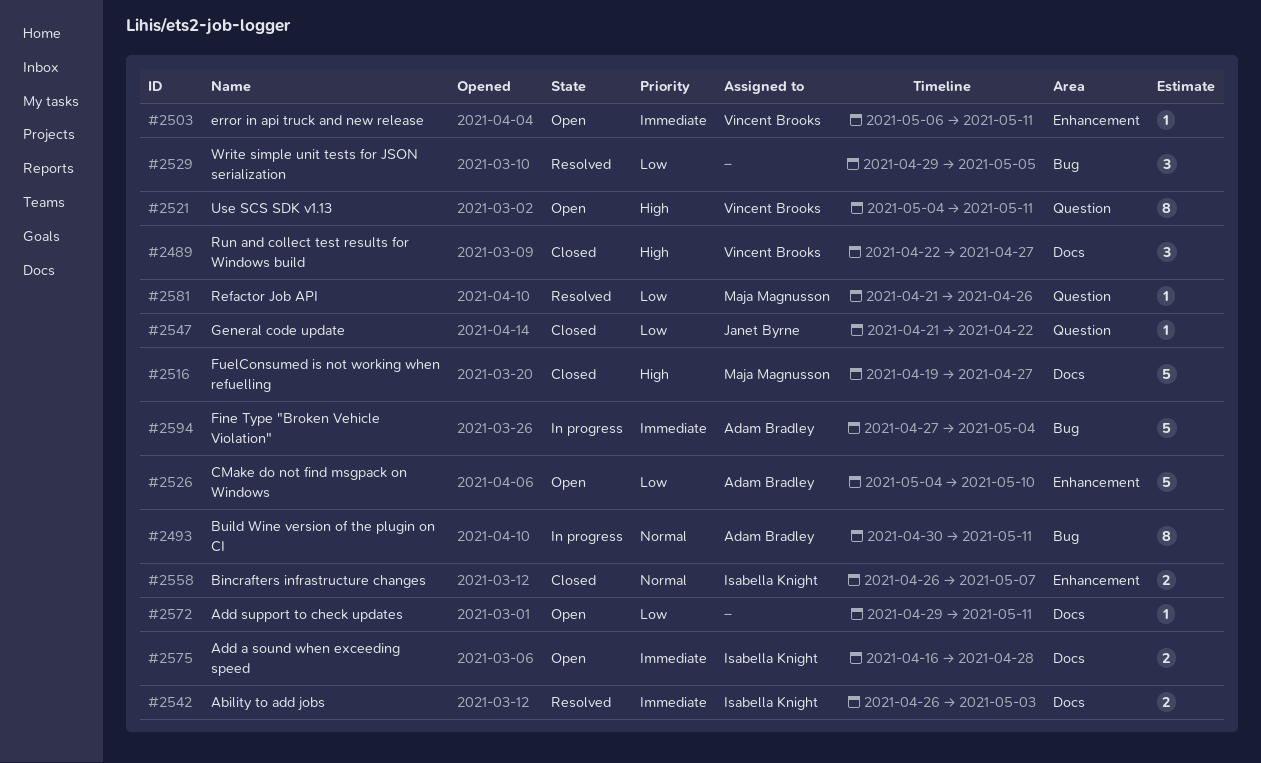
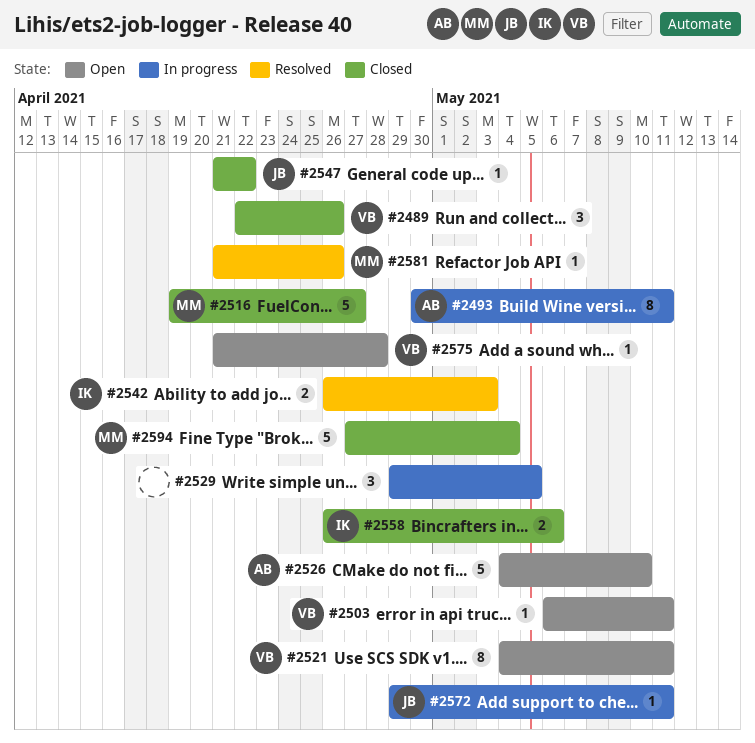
#2489, due: Apr 27 -> Apr 26
#2529, status: Resolved -> In progress
#2558, due: May 7 -> May 6
#2572, status: Open -> In progress
#2572, owner: none -> Janet Byrne
#2575, owner: Isabella Knight -> Vincent Brooks
#2575, estimate: 2 -> 1
#2575, start: Apr 16 -> Apr 21
#2594, status: In progress -> Closed
#2594, owner: Adam Bradley -> Maja Magnusson

